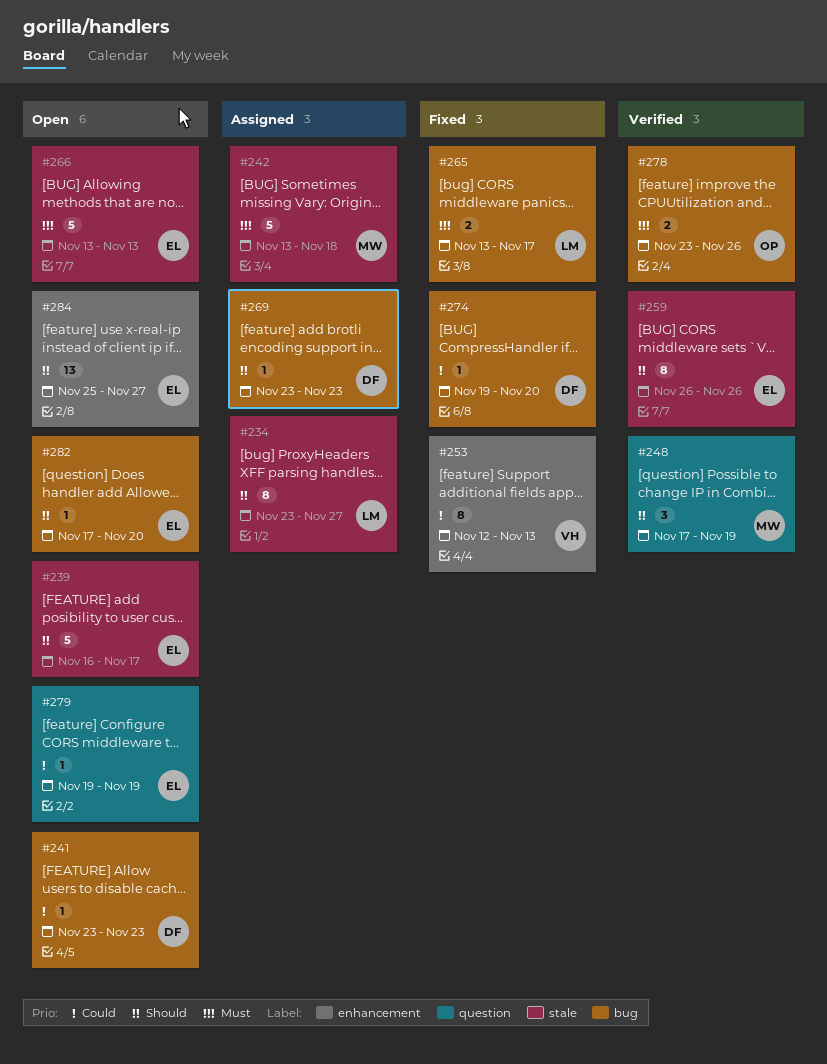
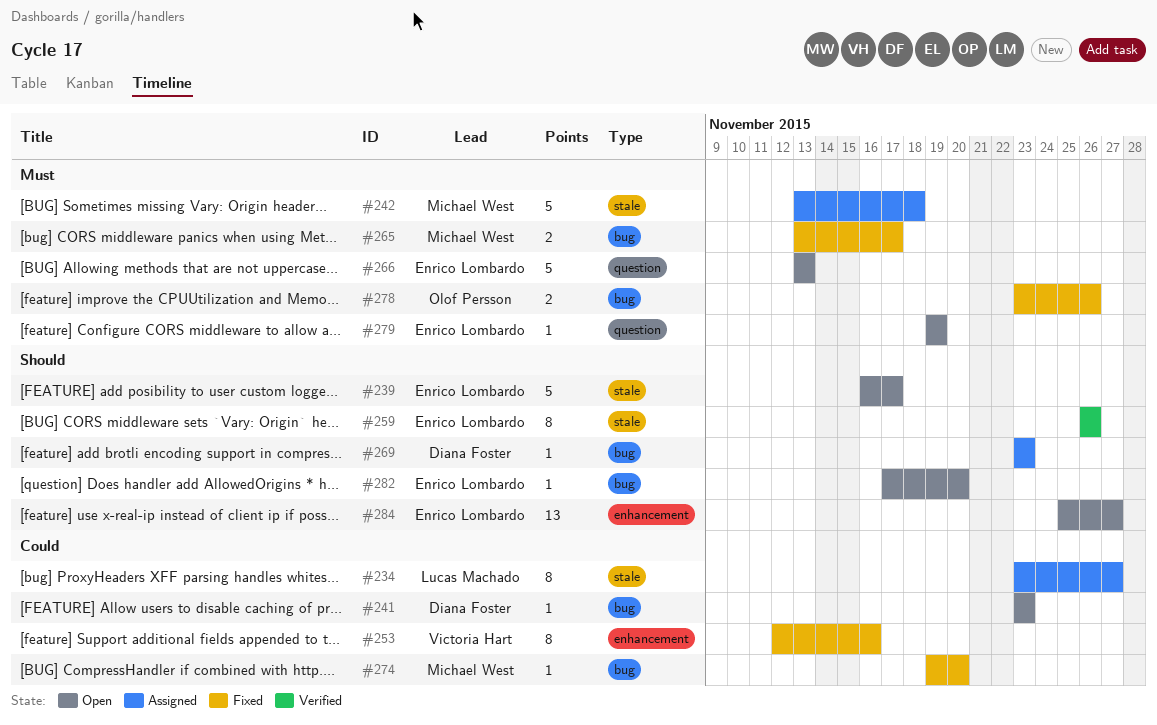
#234, priority: Should -> Could
#248: present -> none
#253, due: Nov 13 -> Nov 16
#265, owner: Lucas Machado -> Michael West
#266, label: stale -> question
#274, owner: Diana Foster -> Michael West
#278, status: Verified -> Fixed
#279, priority: Could -> Must

